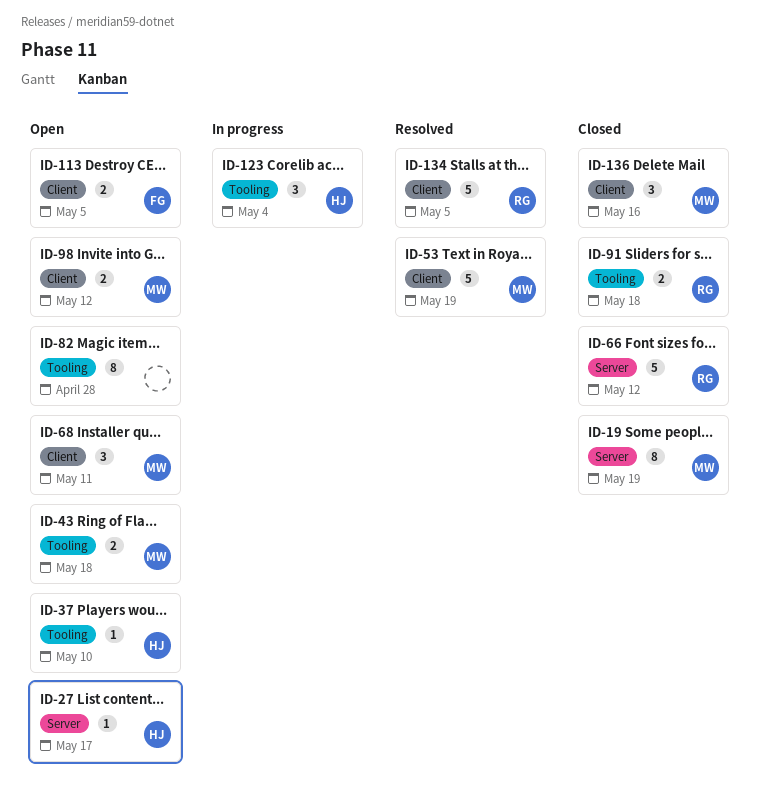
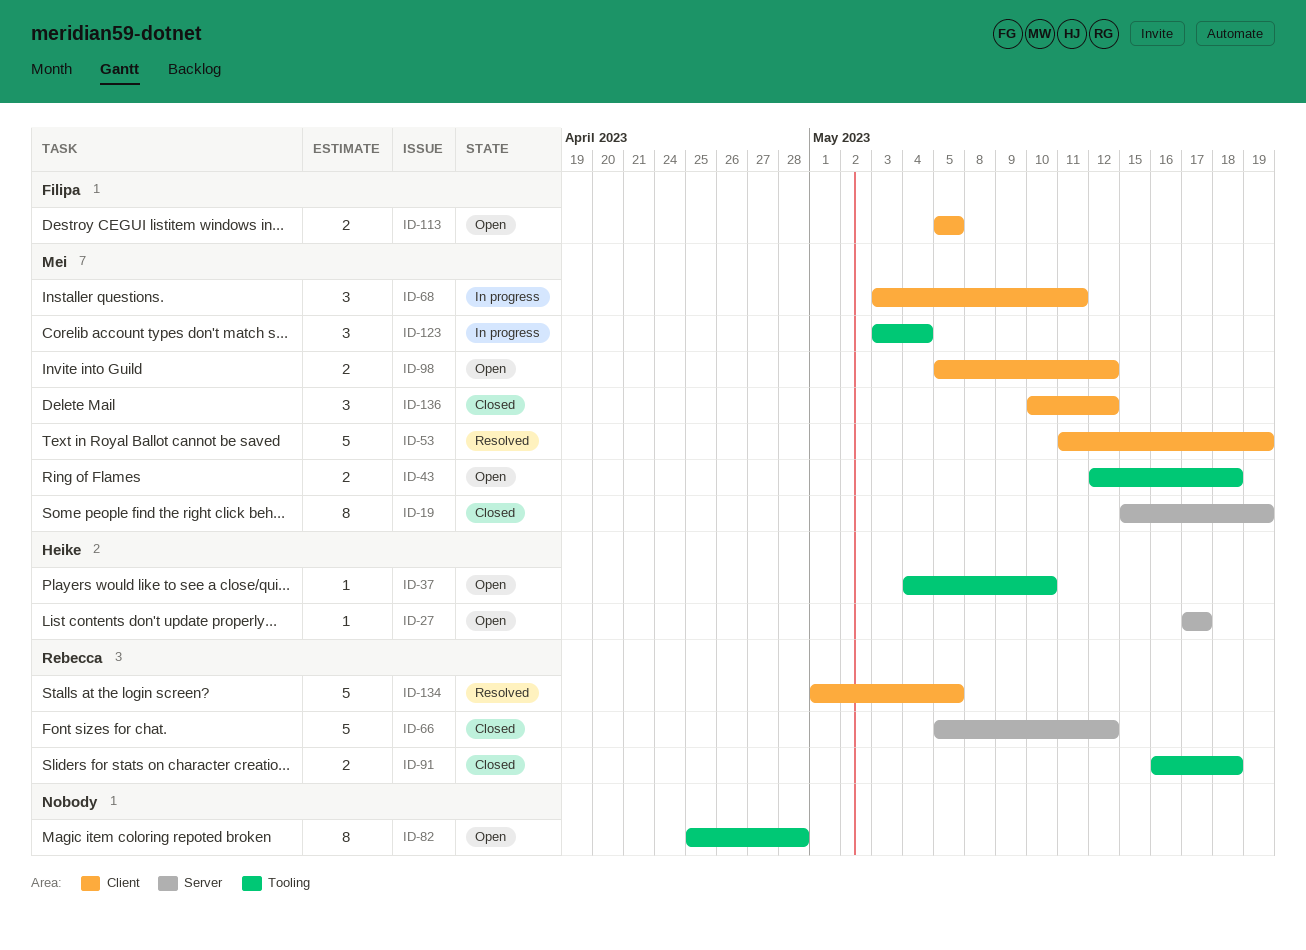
ID-68, status: Open -> In progress
ID-123, owner: Heike -> Mei
ID-136, due: May 16 -> May 12

